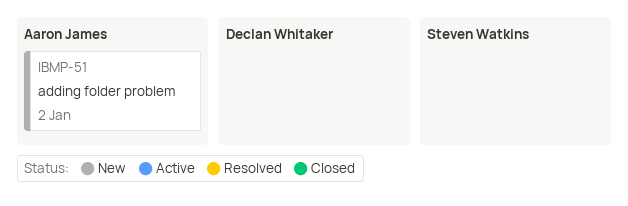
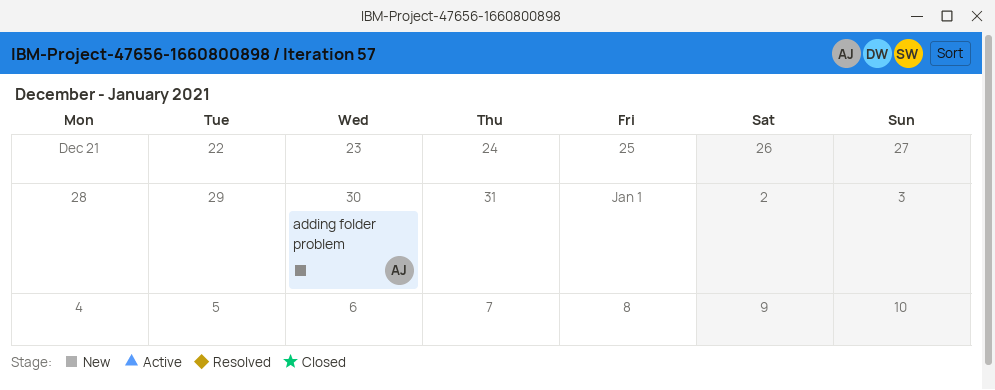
adding folder problem, due: Jan 2 -> Dec 30

